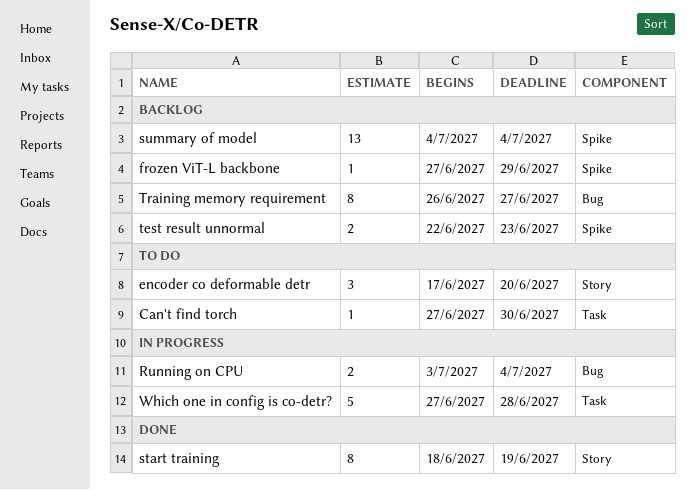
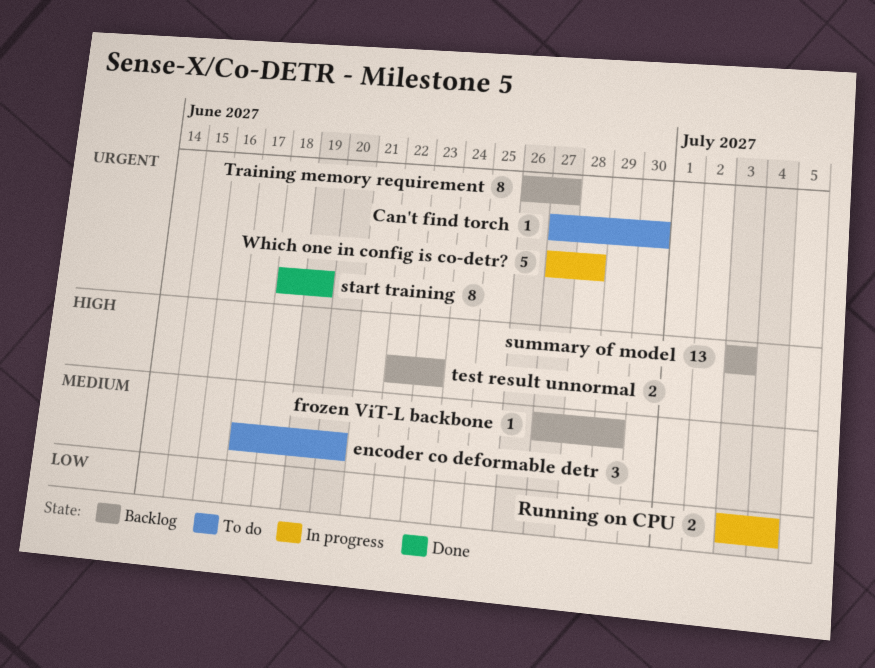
summary of model, start: Jul 4 -> Jul 3
summary of model, due: Jul 4 -> Jul 3

